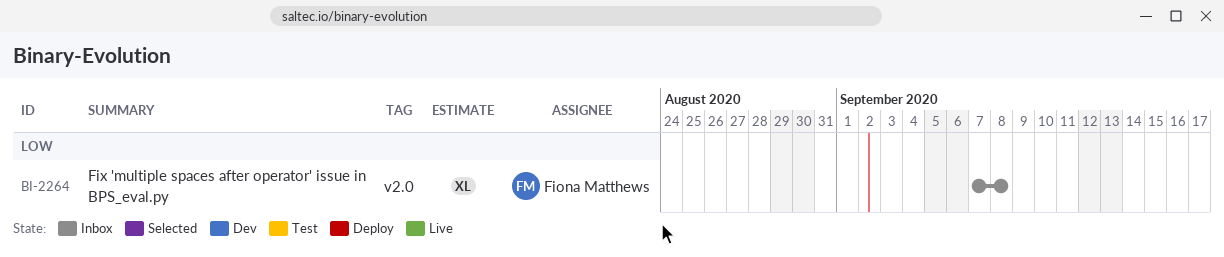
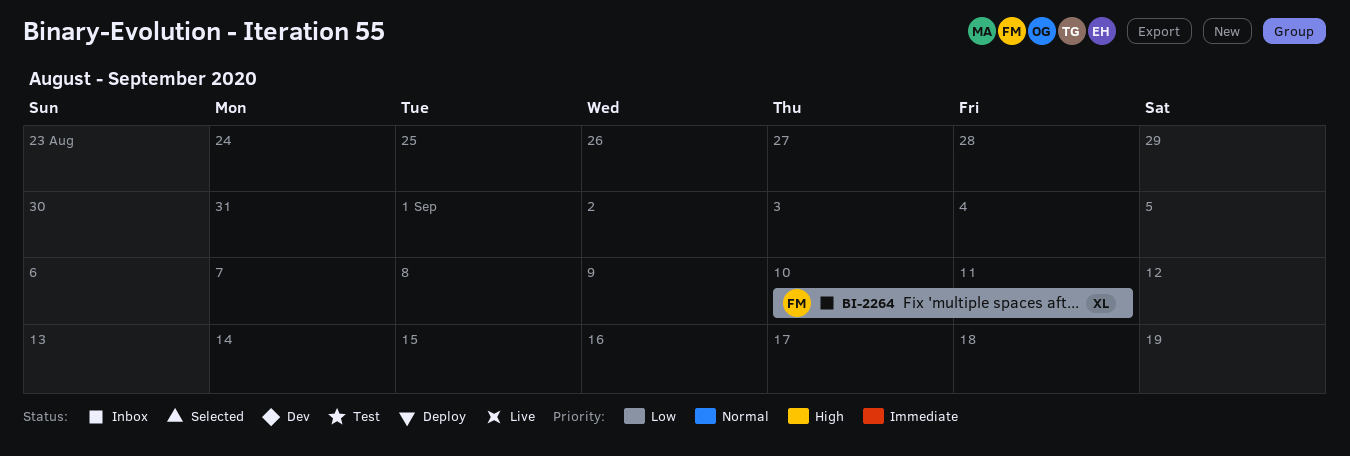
BI-2264, start: Sep 7 -> Sep 10
BI-2264, due: Sep 8 -> Sep 11

